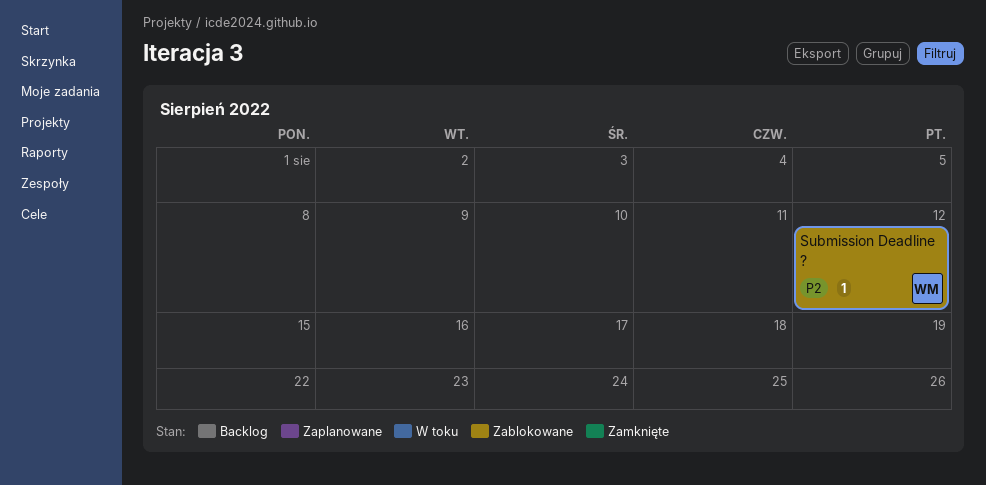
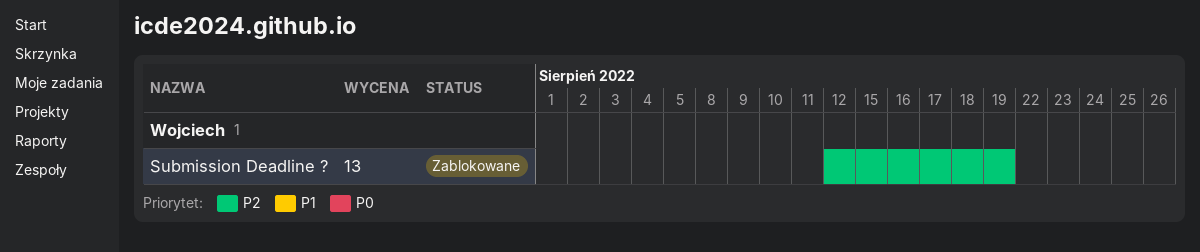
Submission Deadline ?, estimate: 1 -> 13
Submission Deadline ?, due: Aug 12 -> Aug 19

